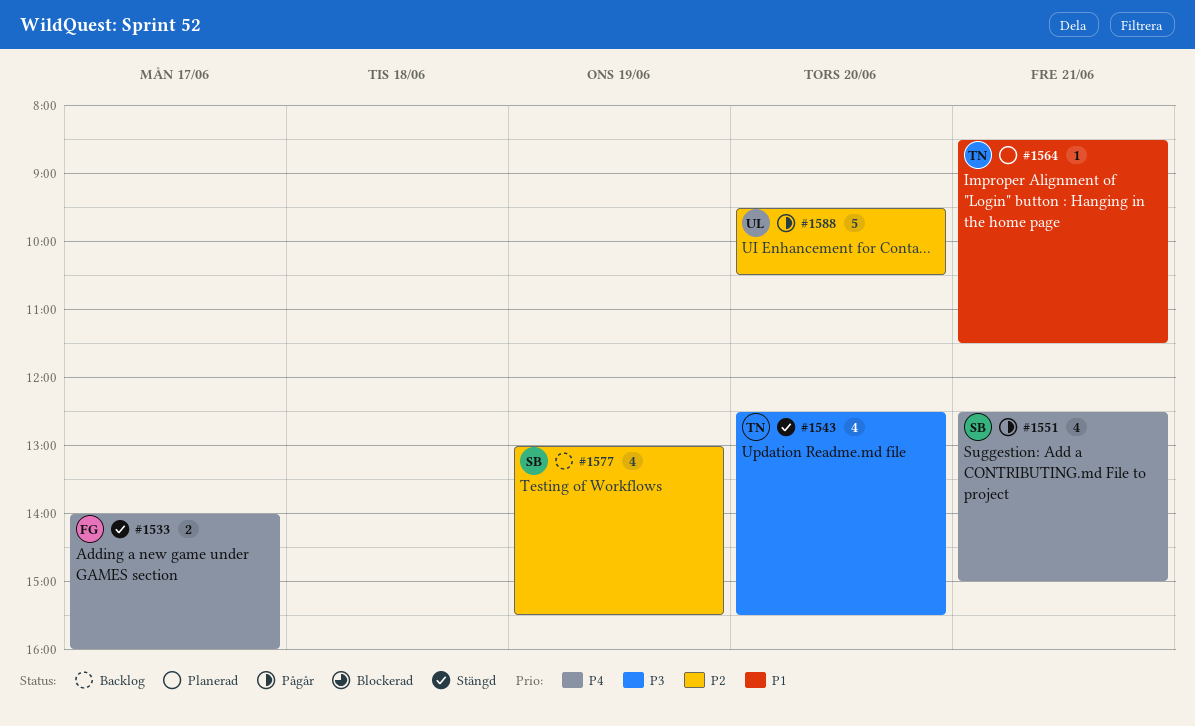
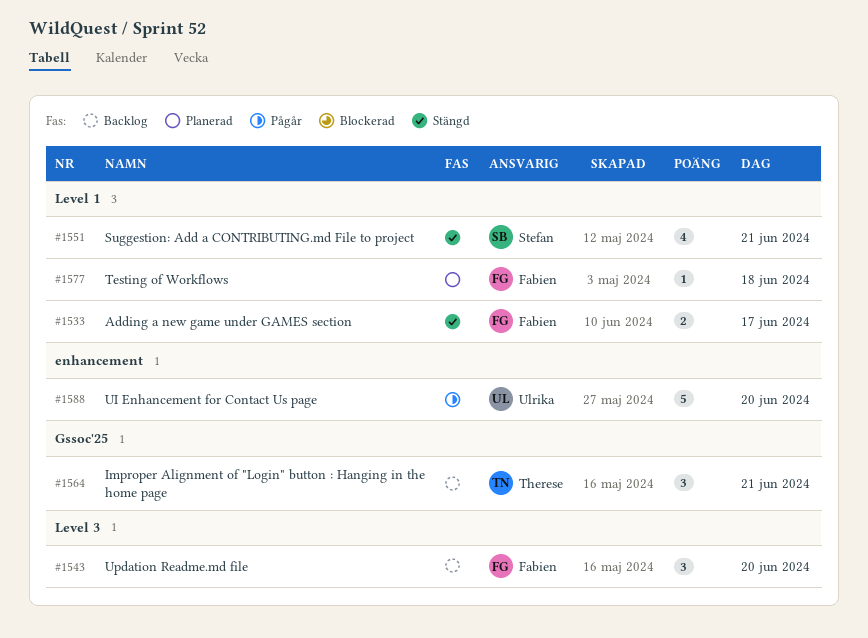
#1543, status: Stängd -> Backlog
#1543, owner: Therese -> Fabien
#1543, estimate: 4 -> 3
#1551, status: Pågår -> Stängd
#1564, status: Planerad -> Backlog
#1564, estimate: 1 -> 3
#1577, status: Backlog -> Planerad
#1577, owner: Stefan -> Fabien
#1577, estimate: 4 -> 1
#1577, day: Jun 19 -> Jun 18

